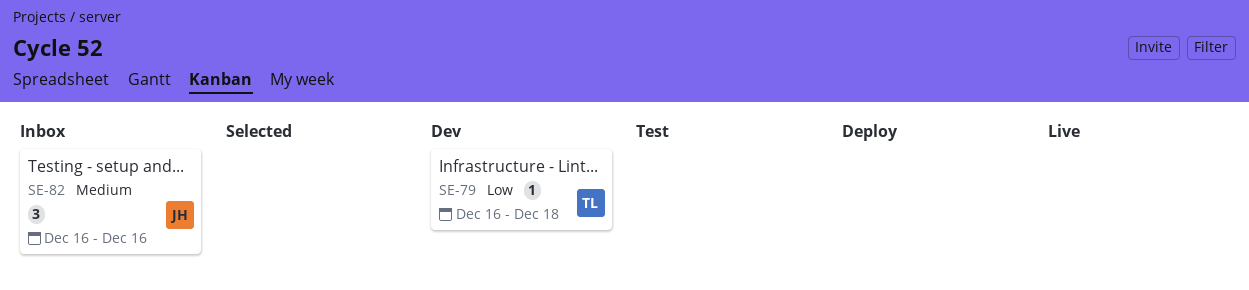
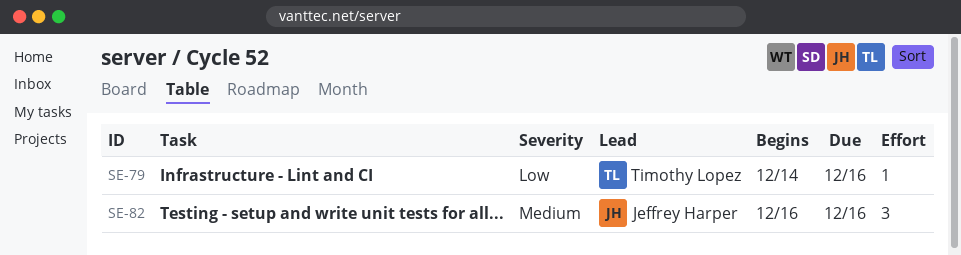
SE-79, start: Dec 16 -> Dec 14
SE-79, due: Dec 18 -> Dec 16

